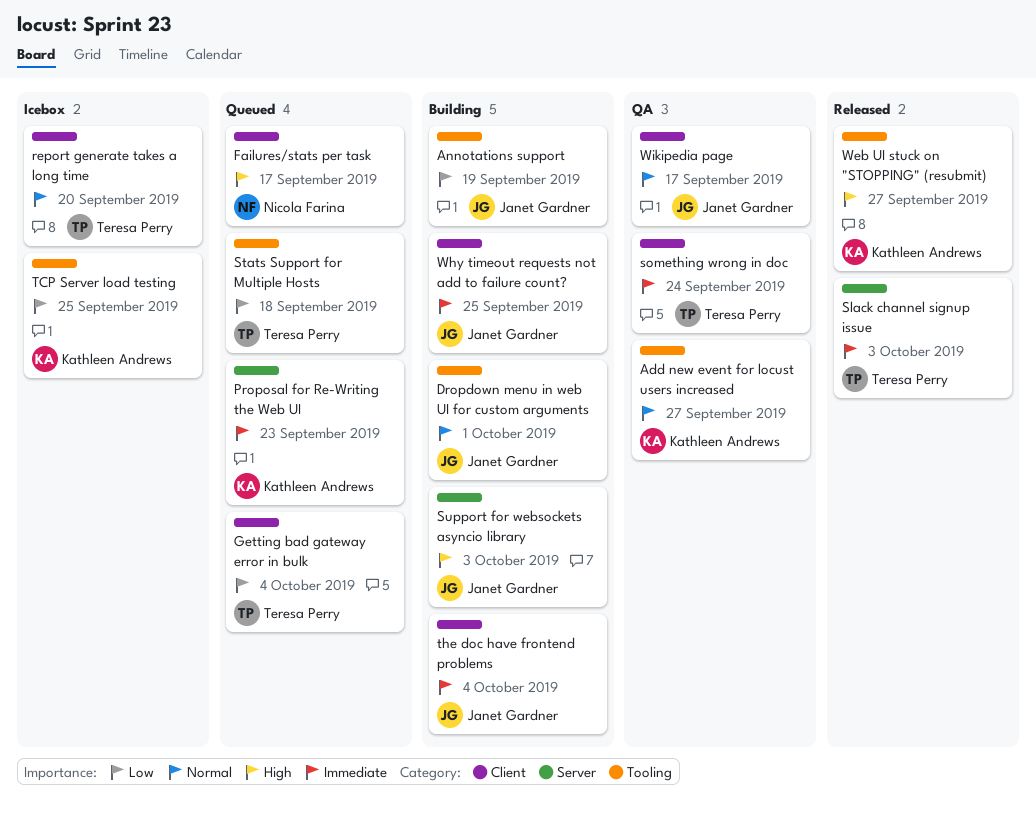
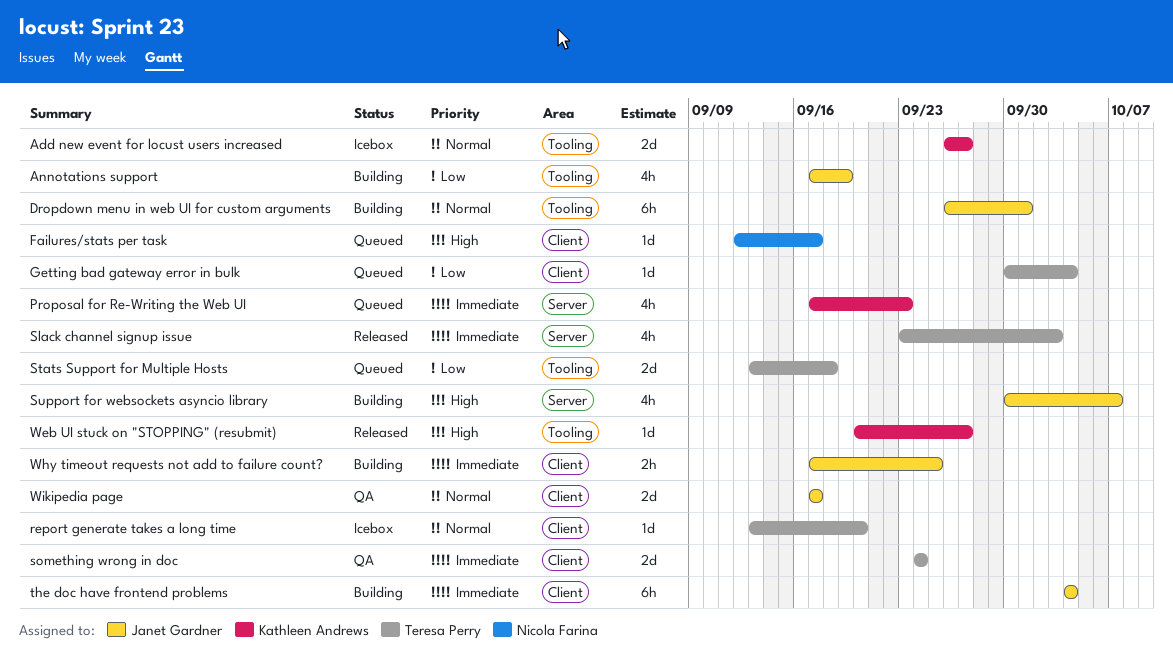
Add new event for locust users increased, status: QA -> Icebox
Support for websockets asyncio library, due: Oct 3 -> Oct 7
TCP Server load testing: present -> none

